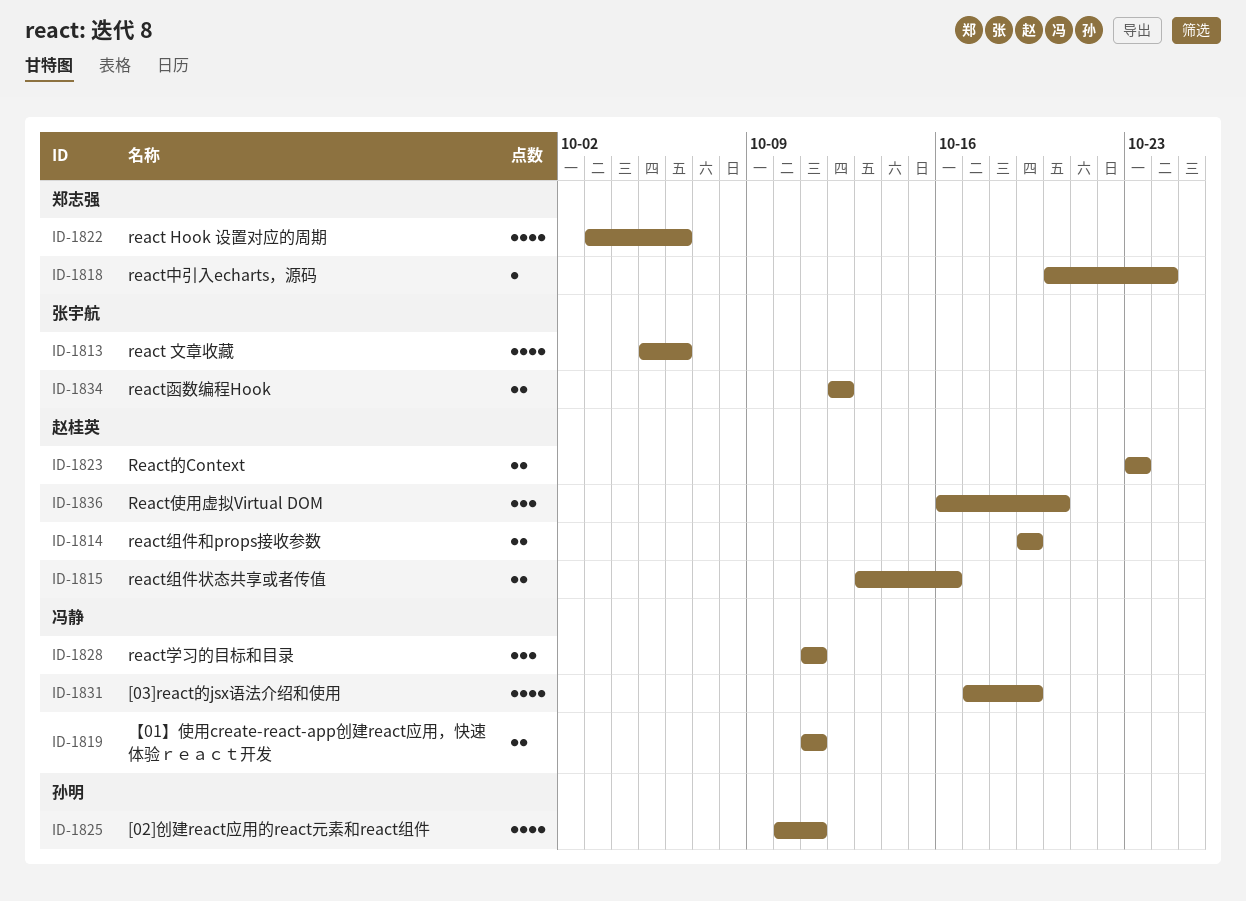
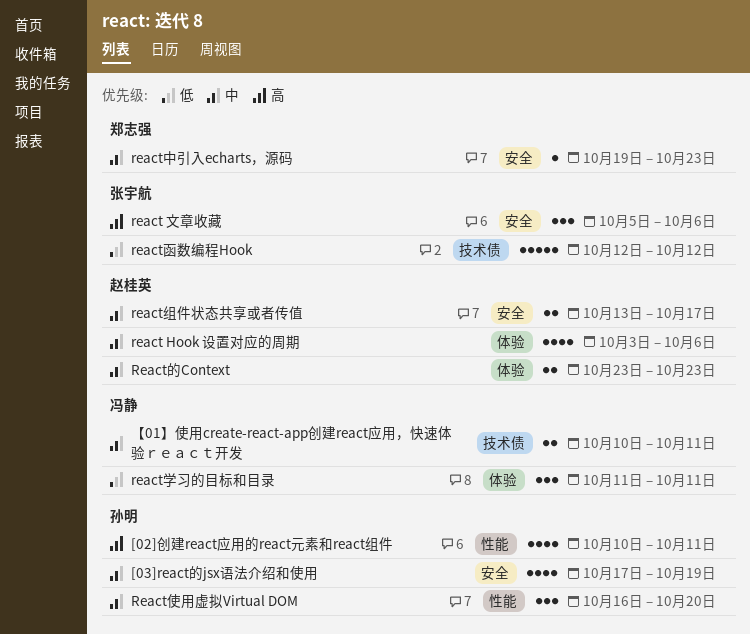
[03]react的jsx语法介绍和使用, owner: 冯静 -> 孙明
react Hook 设置对应的周期, owner: 郑志强 -> 赵桂英
react 文章收藏, estimate: 4 -> 3
react中引入echarts，源码, start: Oct 20 -> Oct 19
react中引入echarts，源码, due: Oct 24 -> Oct 23
React使用虚拟Virtual DOM, owner: 赵桂英 -> 孙明
react函数编程Hook, estimate: 2 -> 5
react组件和props接收参数: present -> none
react组件状态共享或者传值, due: Oct 16 -> Oct 17
【01】使用create-react-app创建react应用，快速体验ｒｅａｃｔ开发, start: Oct 11 -> Oct 10

